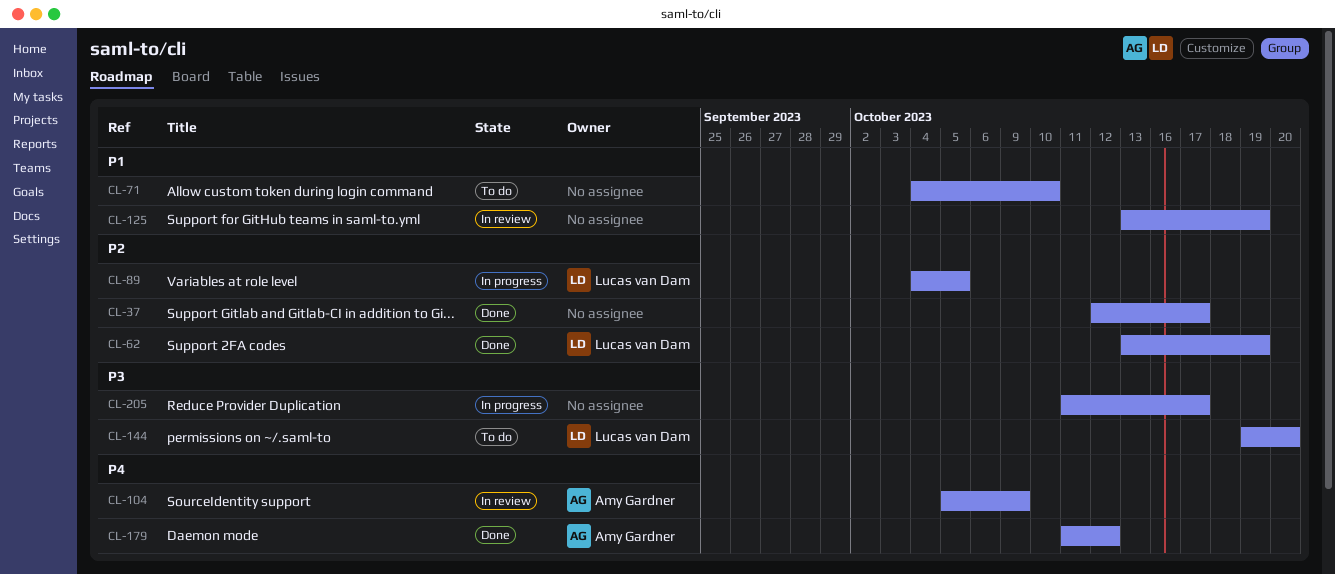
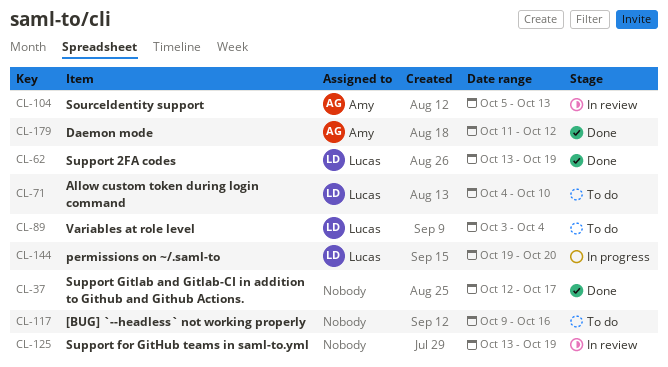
CL-71, owner: none -> Lucas van Dam
CL-89, status: In progress -> To do
CL-89, start: Oct 4 -> Oct 3
CL-89, due: Oct 5 -> Oct 4
CL-104, due: Oct 9 -> Oct 13
CL-117: none -> present
CL-144, status: To do -> In progress
CL-205: present -> none

